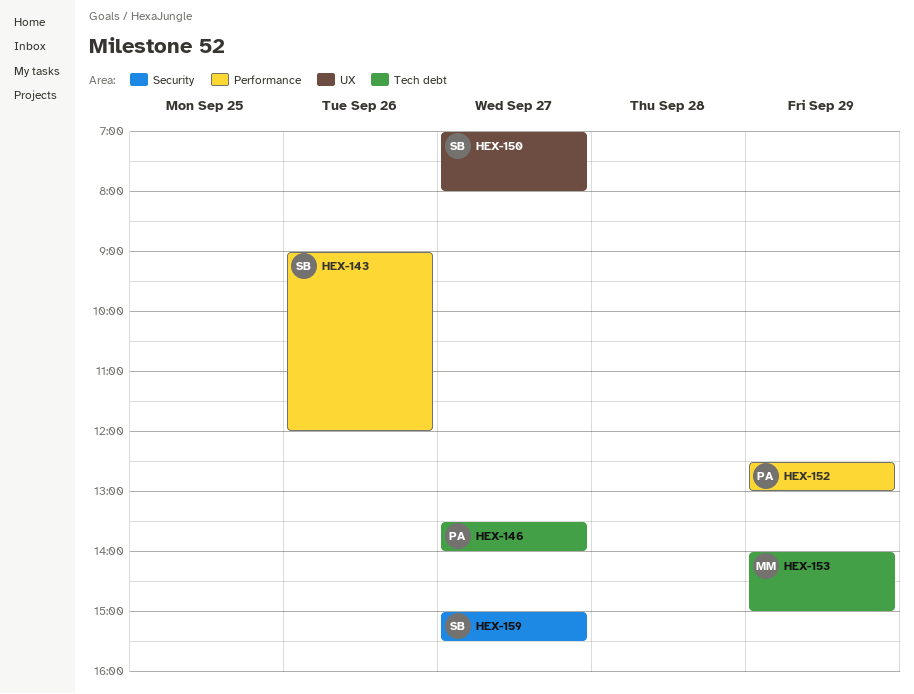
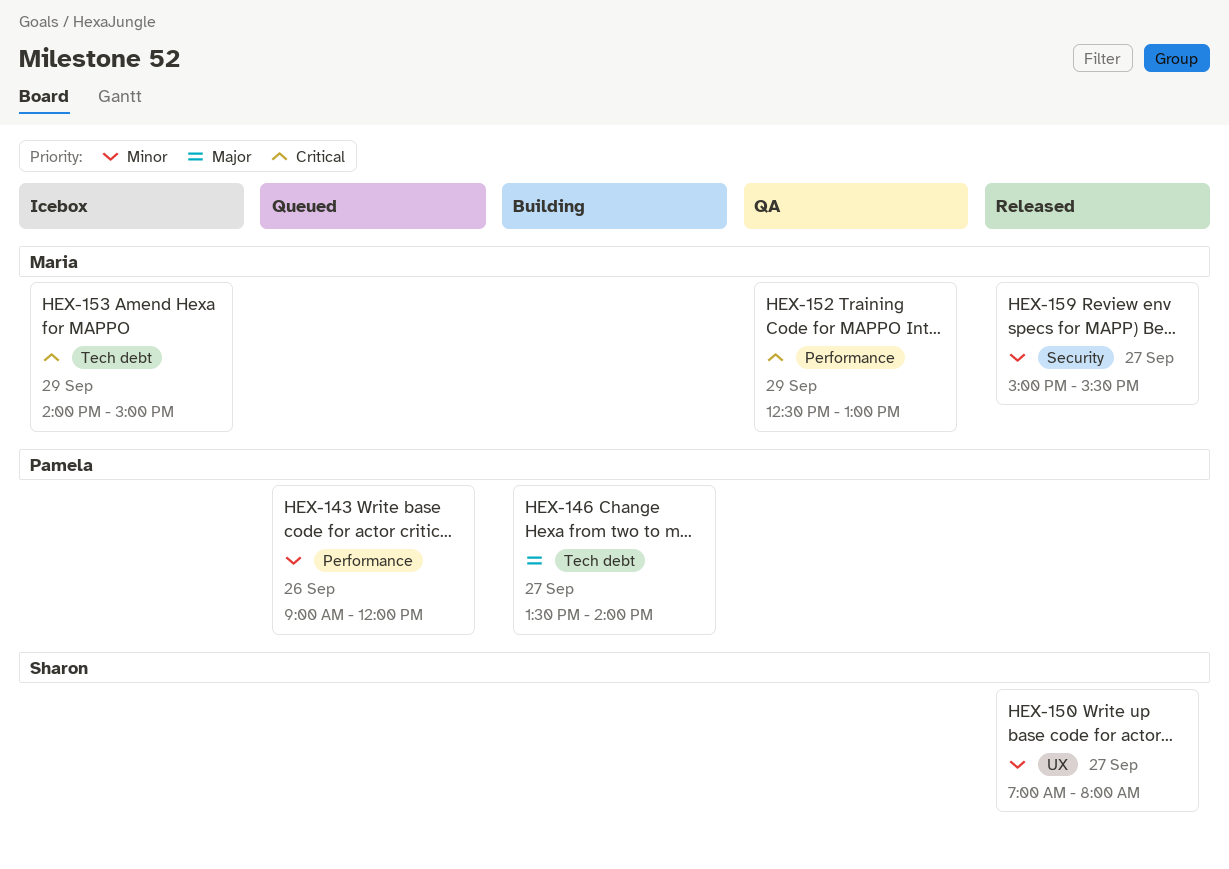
HEX-143, owner: Sharon -> Pamela
HEX-152, owner: Pamela -> Maria
HEX-159, owner: Sharon -> Maria

